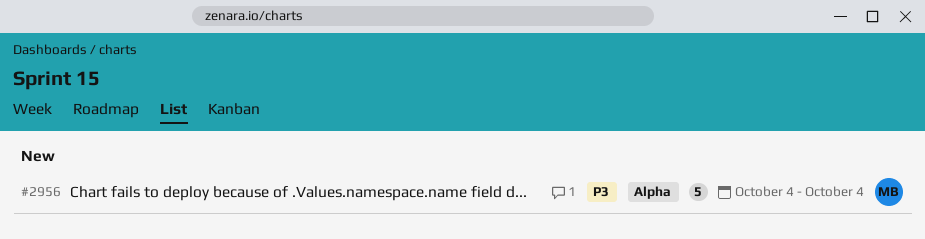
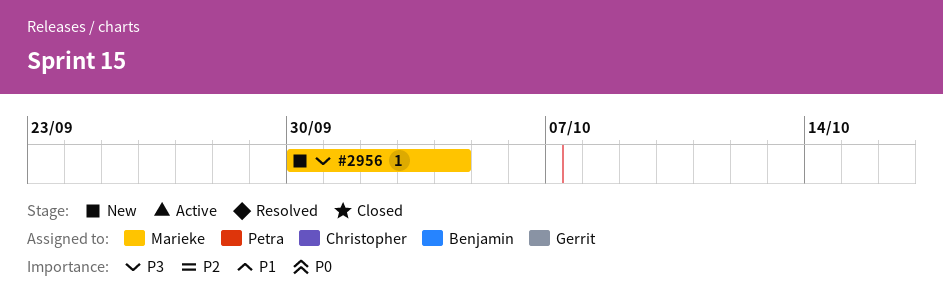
#2956, estimate: 5 -> 1
#2956, start: Oct 4 -> Sep 30

